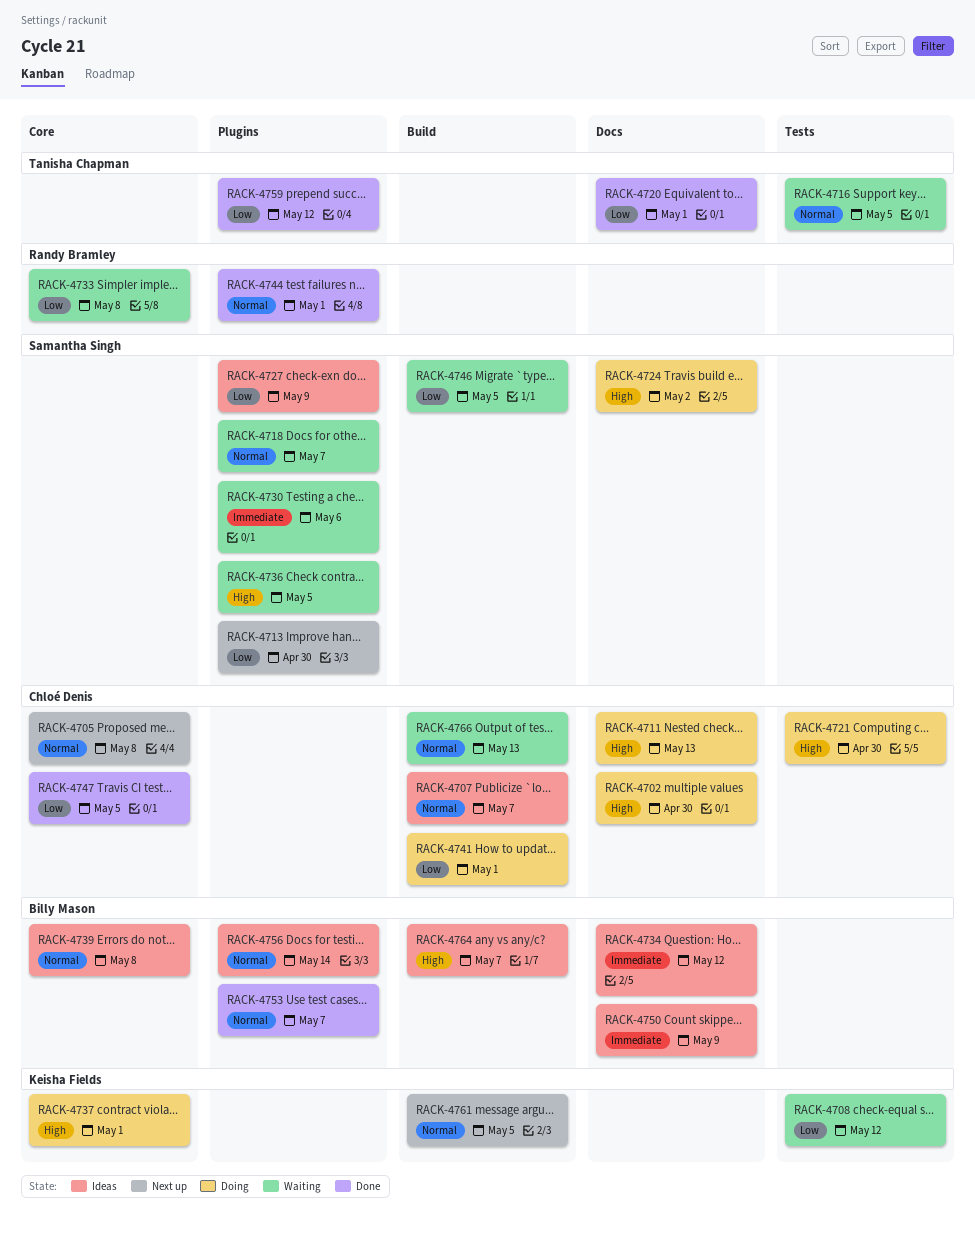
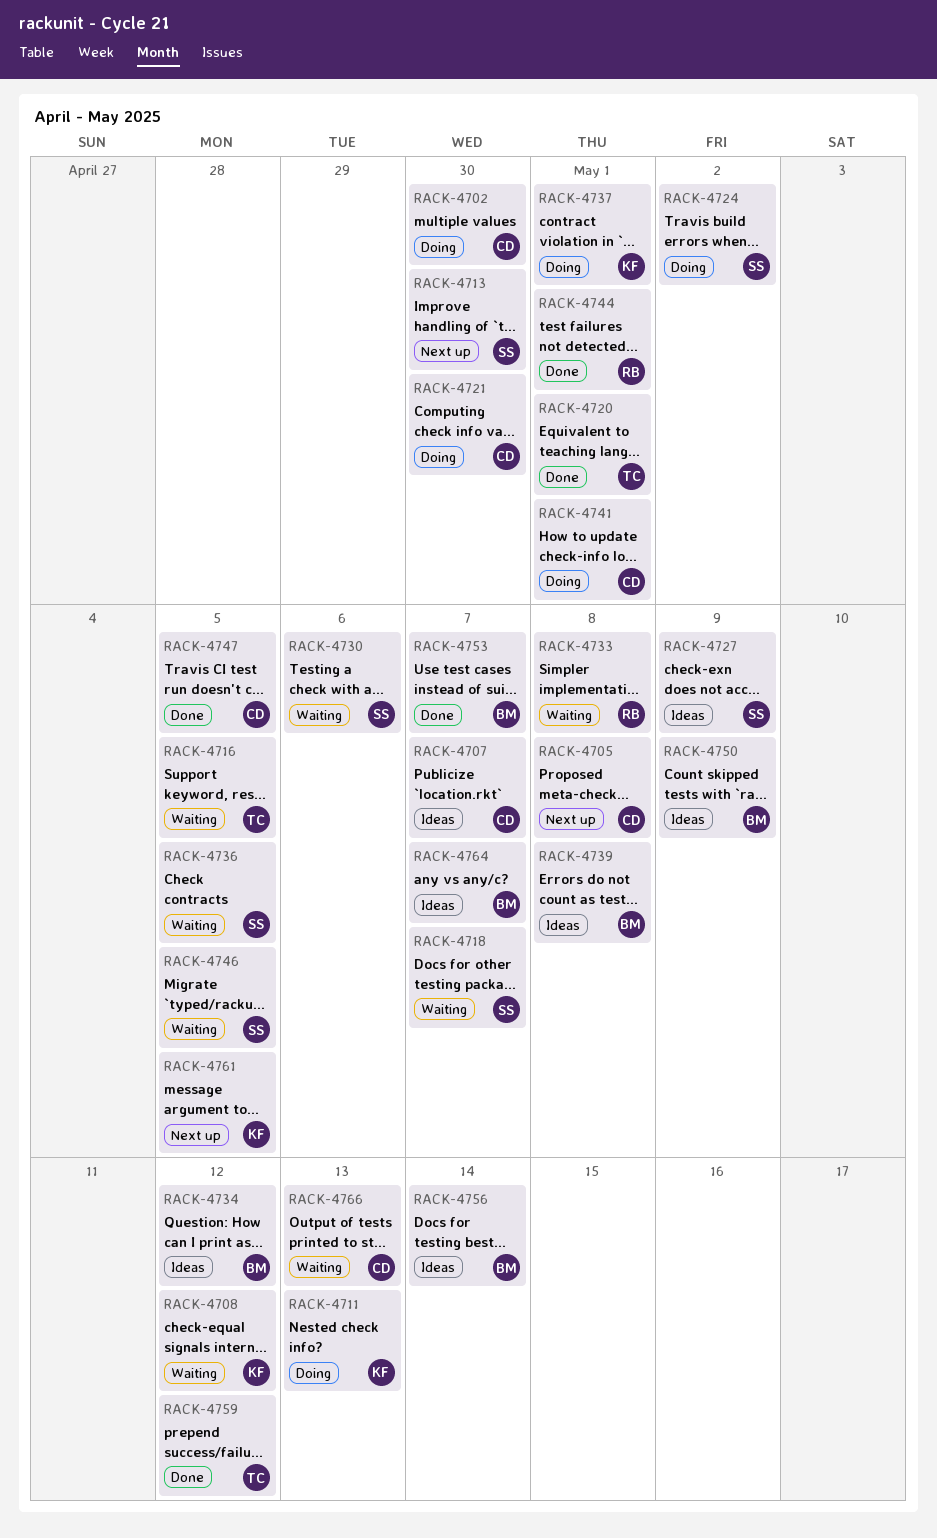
RACK-4711, owner: Chloé Denis -> Keisha Fields

